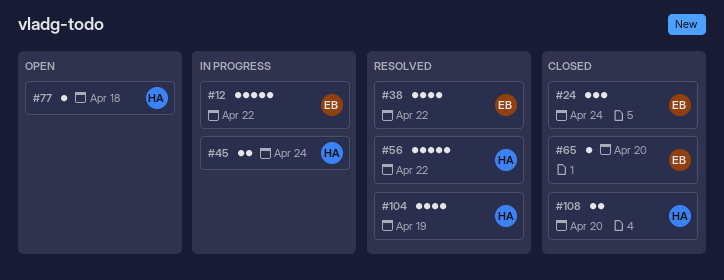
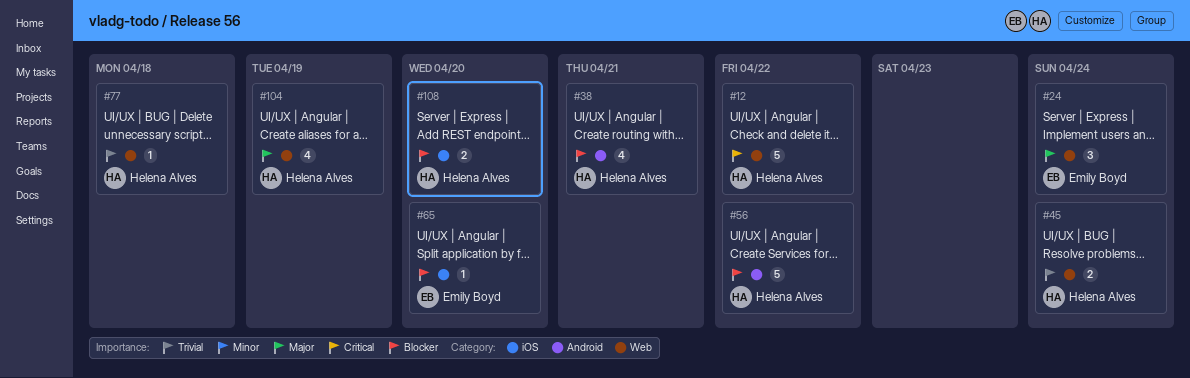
#12, owner: Emily Boyd -> Helena Alves
#38, owner: Emily Boyd -> Helena Alves
#38, due: Apr 22 -> Apr 21

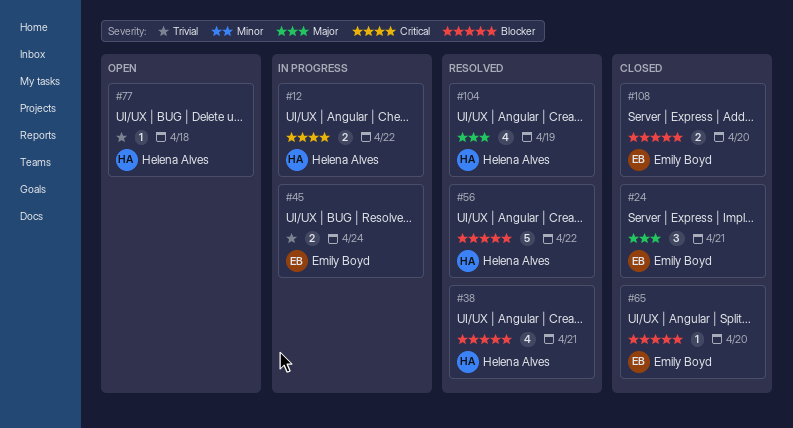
#12, estimate: 5 -> 2
#24, due: Apr 24 -> Apr 21
#45, owner: Helena Alves -> Emily Boyd
#108, owner: Helena Alves -> Emily Boyd

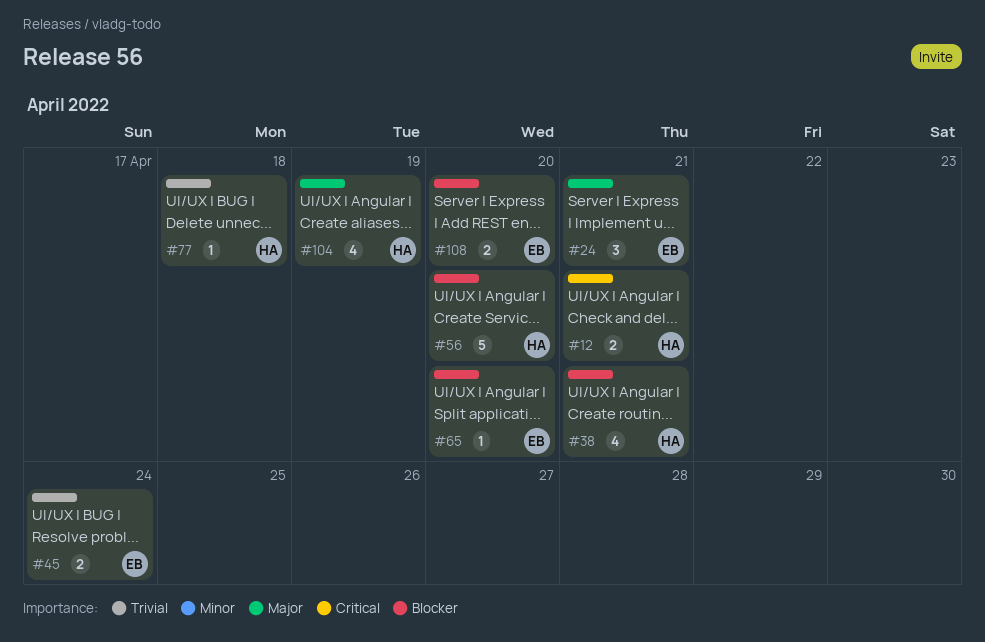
#12, due: Apr 22 -> Apr 21
#56, due: Apr 22 -> Apr 20

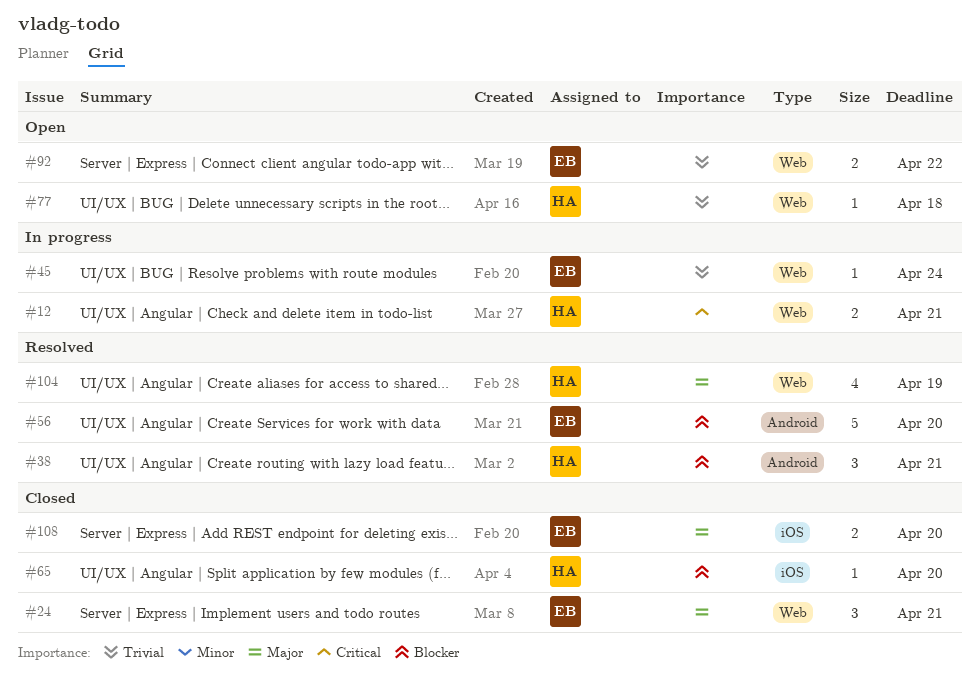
#38, estimate: 4 -> 3
#45, estimate: 2 -> 1
#56, owner: HA -> EB
#65, owner: EB -> HA
#92: none -> present
#108, priority: Blocker -> Major

